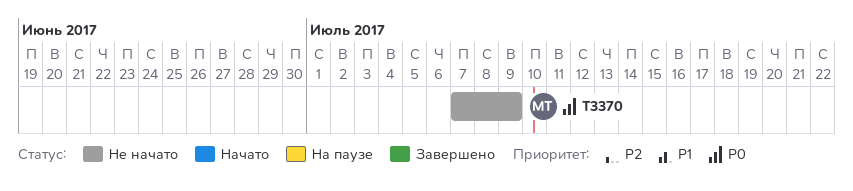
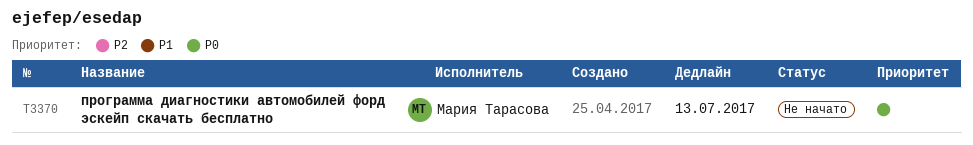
T3370, due: Jul 9 -> Jul 13

